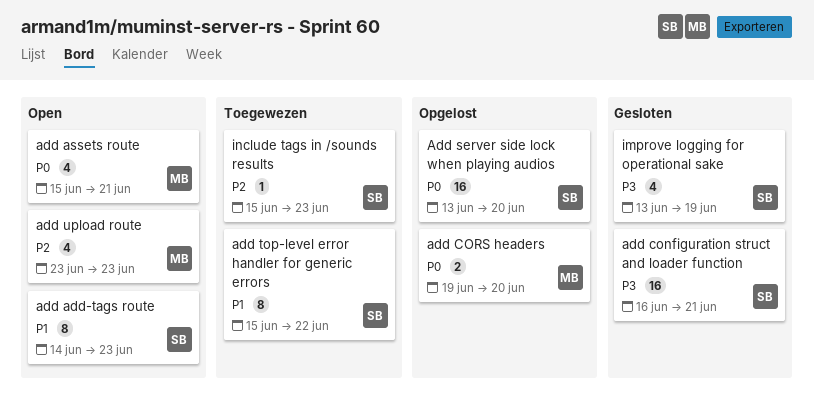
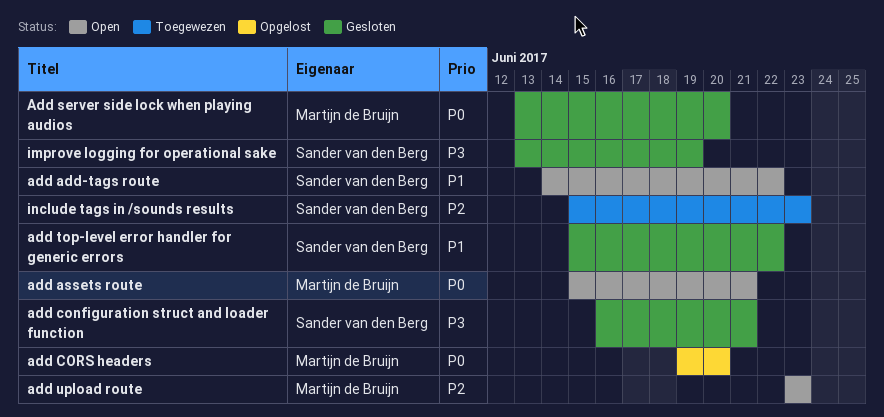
add add-tags route, due: Jun 23 -> Jun 22
Add server side lock when playing audios, status: Opgelost -> Gesloten
Add server side lock when playing audios, owner: Sander van den Berg -> Martijn de Bruijn
add top-level error handler for generic errors, status: Toegewezen -> Gesloten

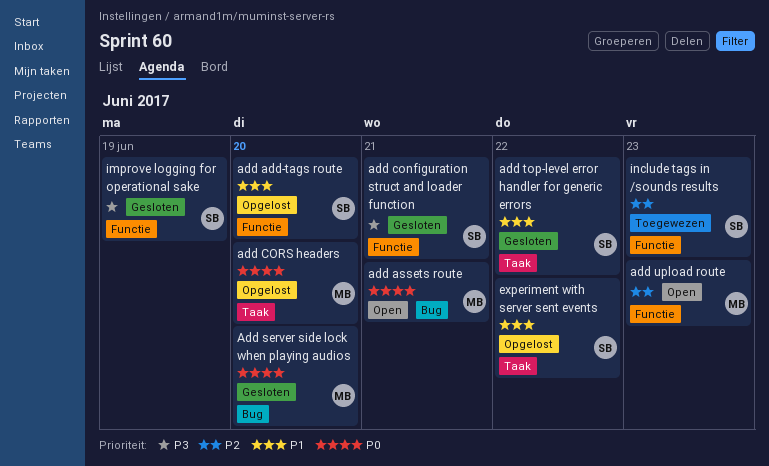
add add-tags route, status: Open -> Opgelost
add add-tags route, due: Jun 22 -> Jun 20
experiment with server sent events: none -> present

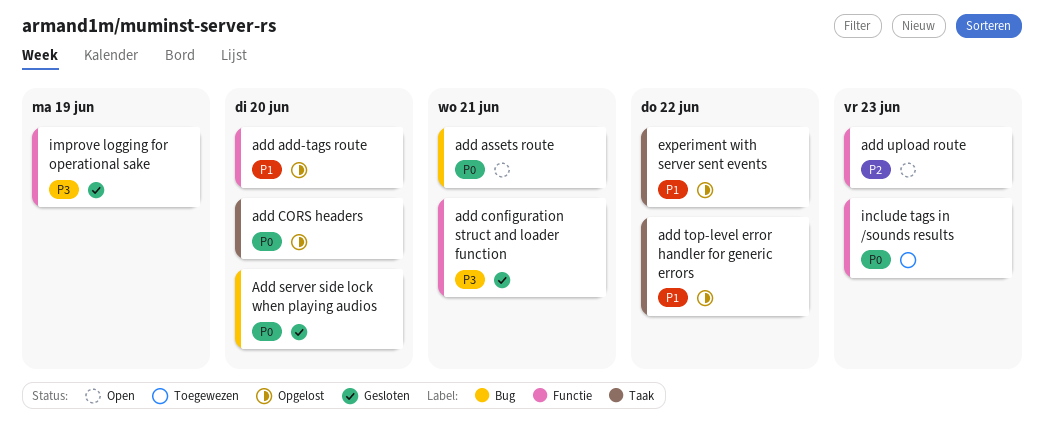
add top-level error handler for generic errors, status: Gesloten -> Opgelost
include tags in /sounds results, priority: P2 -> P0

